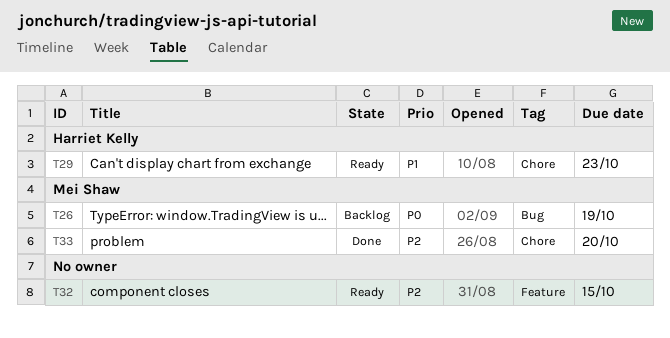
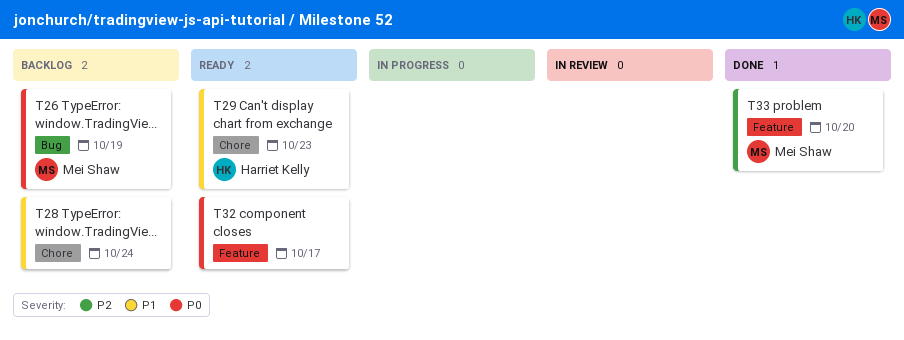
T28: none -> present
T32, priority: P2 -> P0
T32, due: Oct 15 -> Oct 17
T33, label: Chore -> Feature

